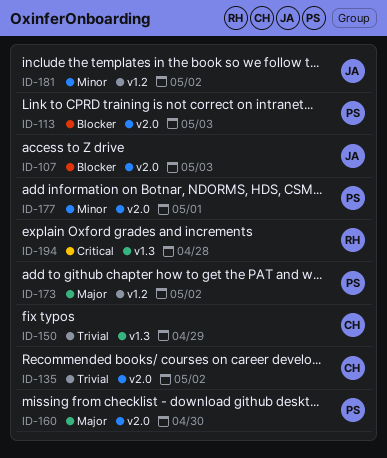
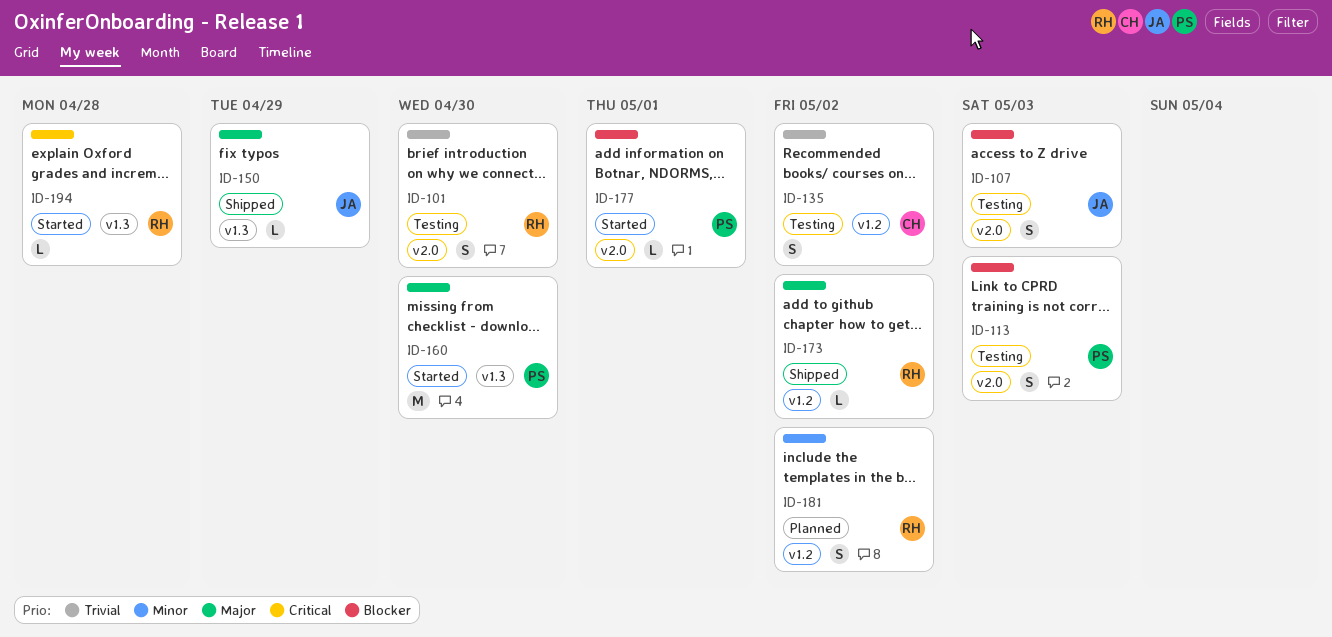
ID-101: none -> present
ID-135, label: v2.0 -> v1.2
ID-150, owner: CH -> JA
ID-150, priority: Trivial -> Major
ID-160, label: v2.0 -> v1.3
ID-173, owner: PS -> RH
ID-177, priority: Minor -> Blocker
ID-181, owner: JA -> RH

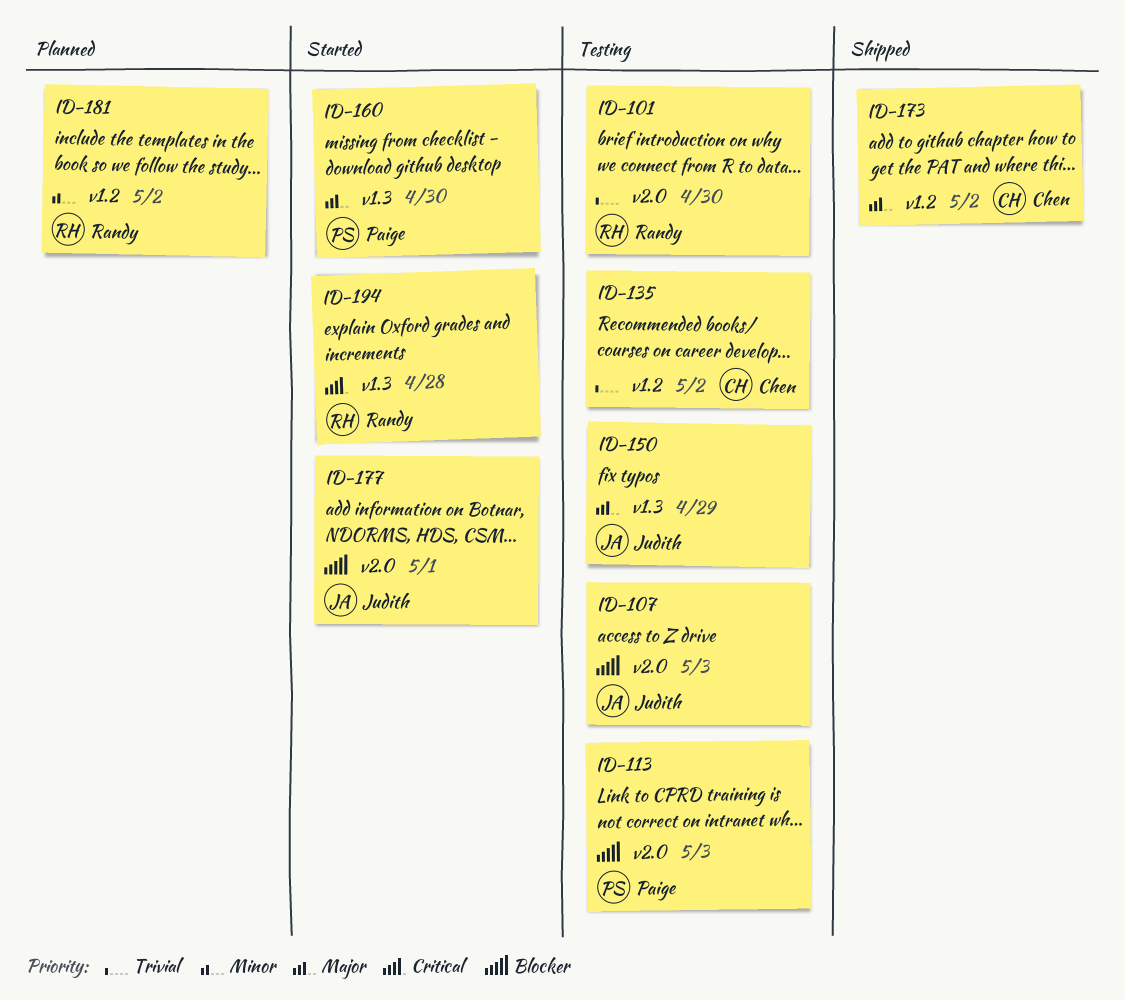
ID-150, status: Shipped -> Testing
ID-173, owner: Randy -> Chen
ID-177, owner: Paige -> Judith

